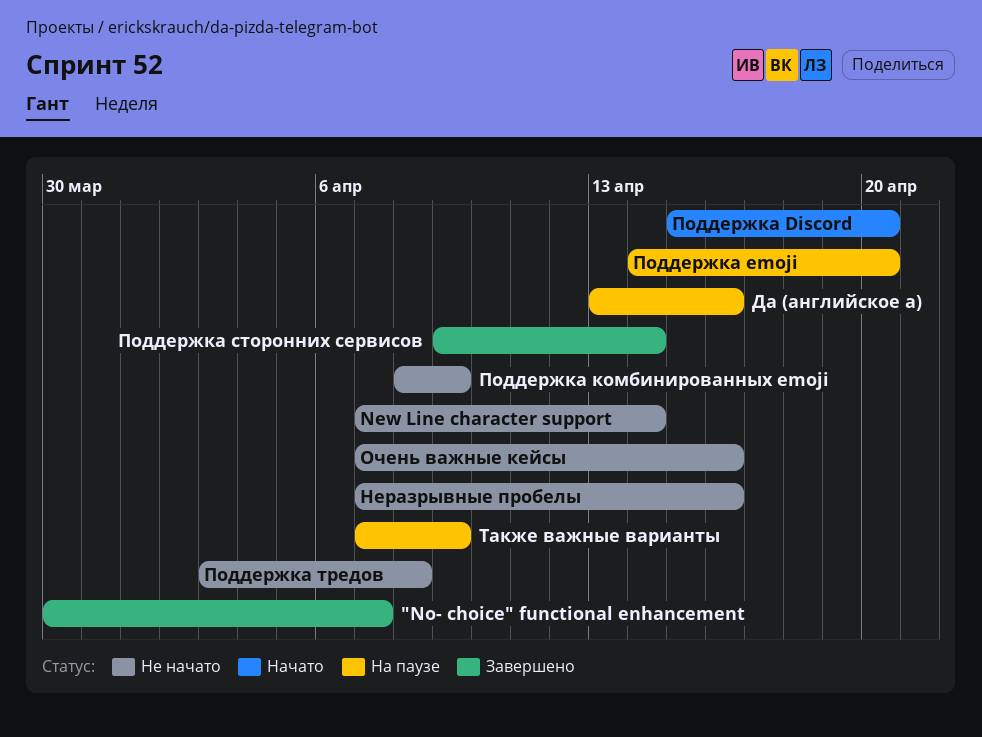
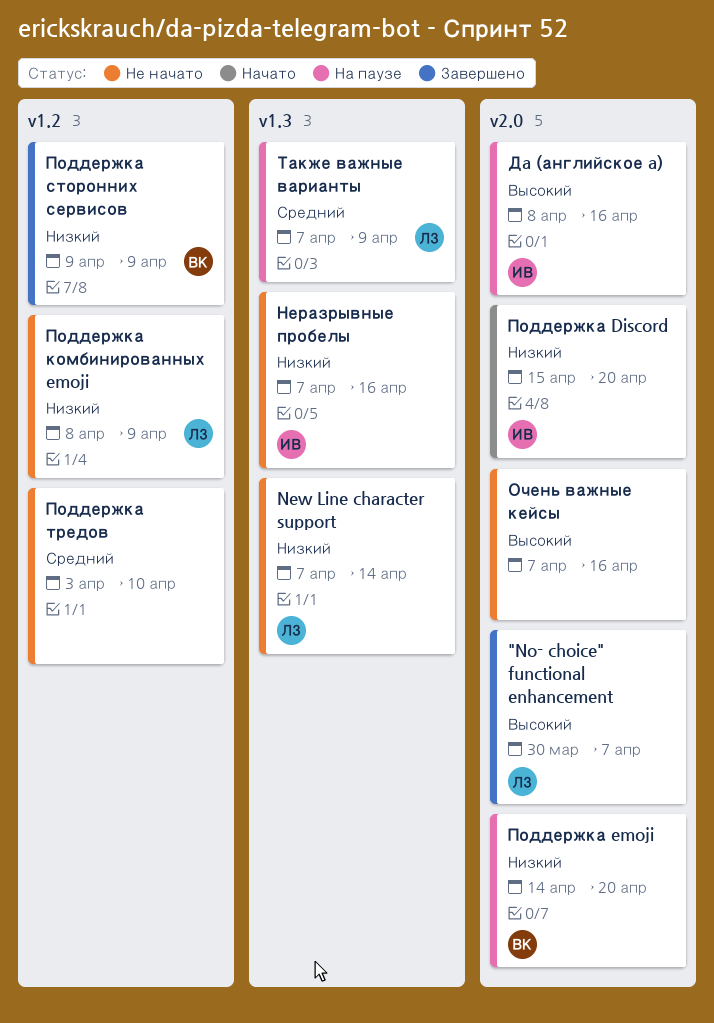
Дa (английское a), start: Apr 13 -> Apr 8
Поддержка сторонних сервисов, due: Apr 14 -> Apr 9
Поддержка тредов, due: Apr 8 -> Apr 10

